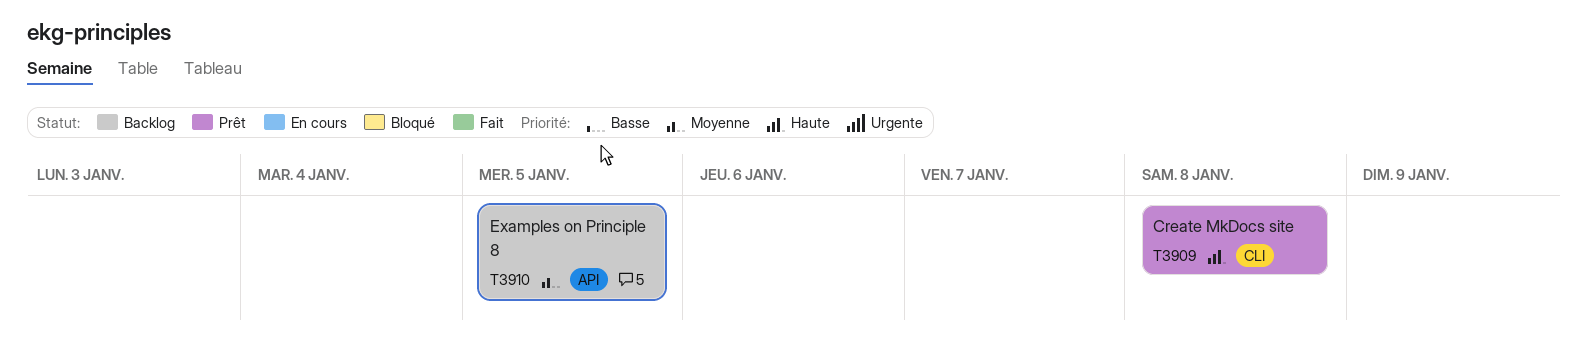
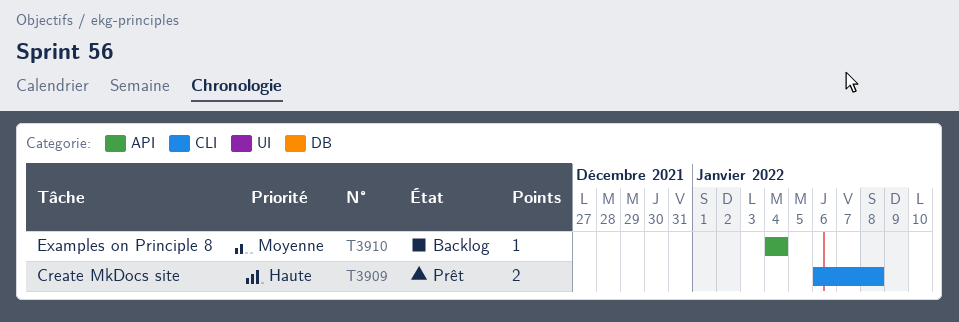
T3910, due: Jan 5 -> Jan 4

